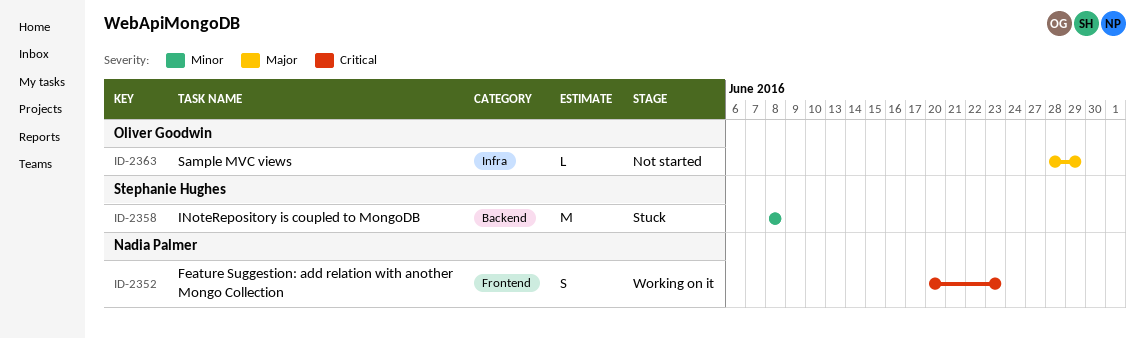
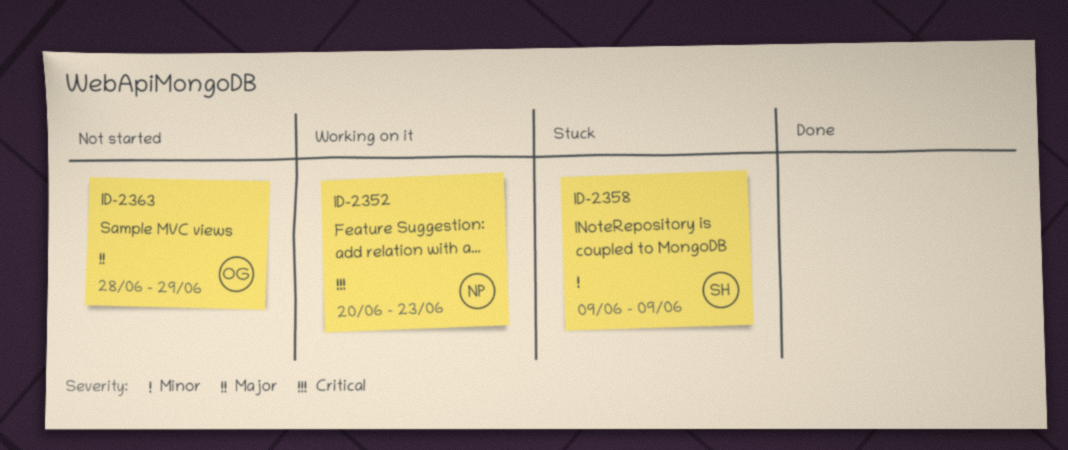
ID-2358, start: Jun 8 -> Jun 9
ID-2358, due: Jun 8 -> Jun 9

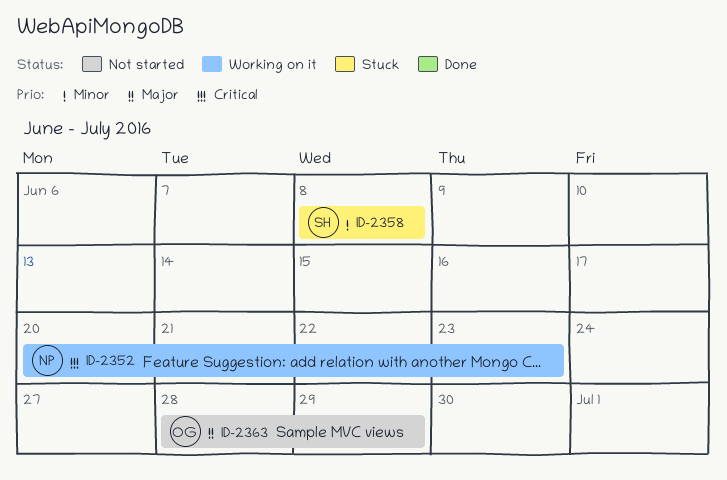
ID-2358, start: Jun 9 -> Jun 8
ID-2358, due: Jun 9 -> Jun 8

